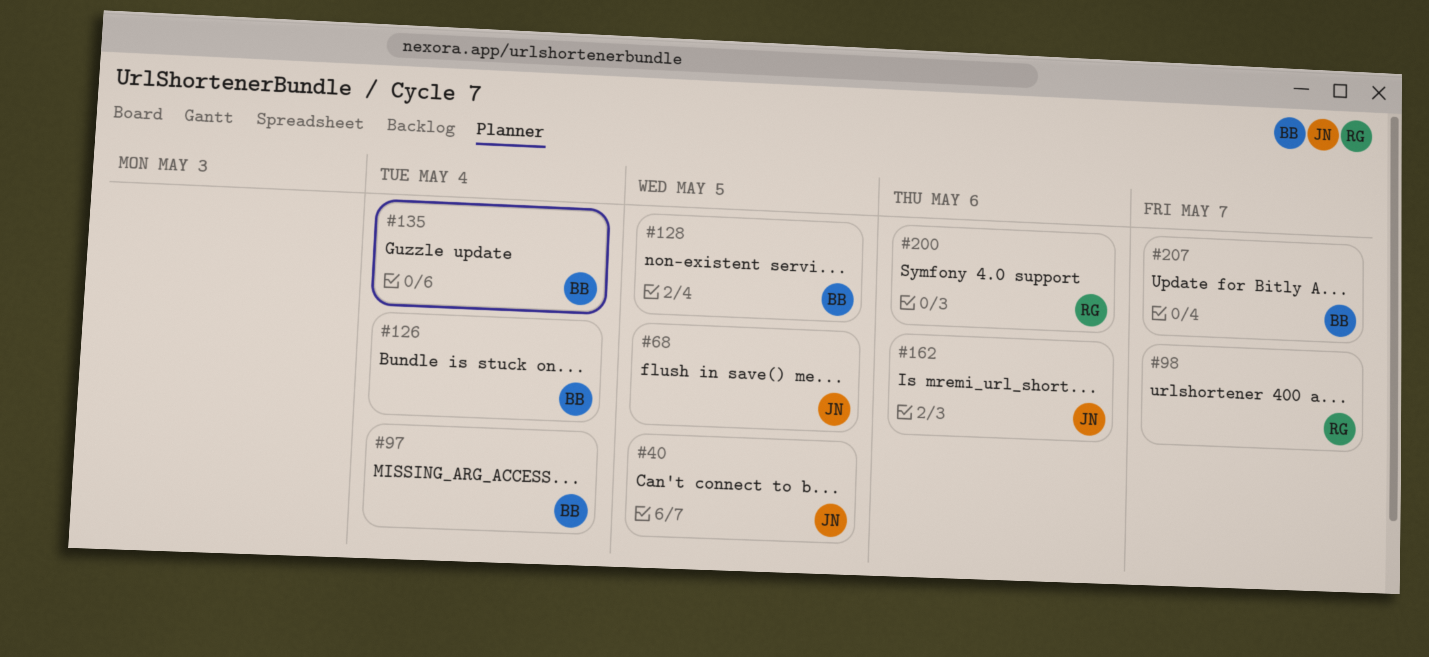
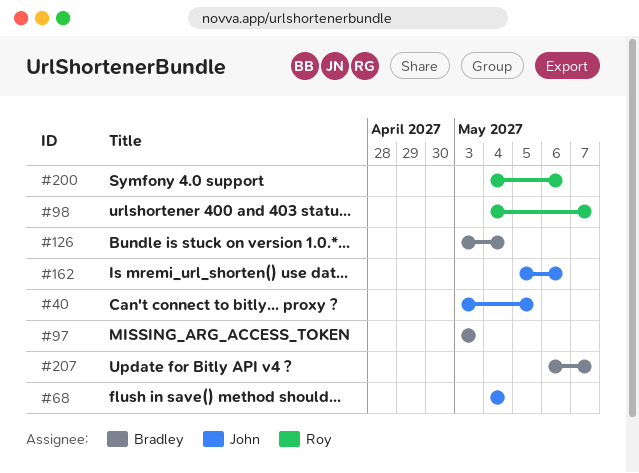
#68, due: May 5 -> May 4
#97, due: May 4 -> May 3
#128: present -> none
#135: present -> none

